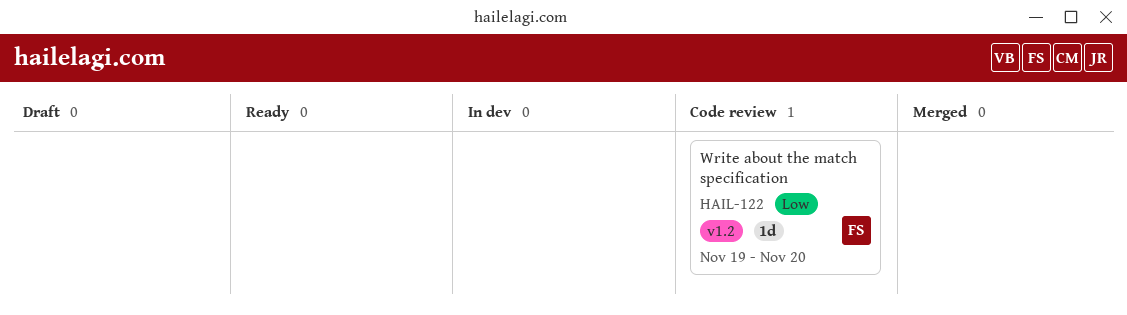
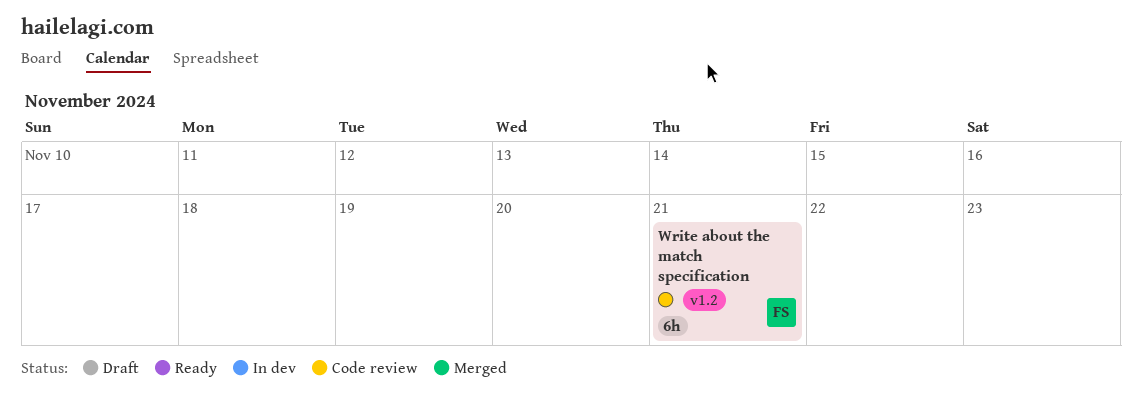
Write about the match specification, estimate: 1d -> 6h
Write about the match specification, due: Nov 20 -> Nov 21

